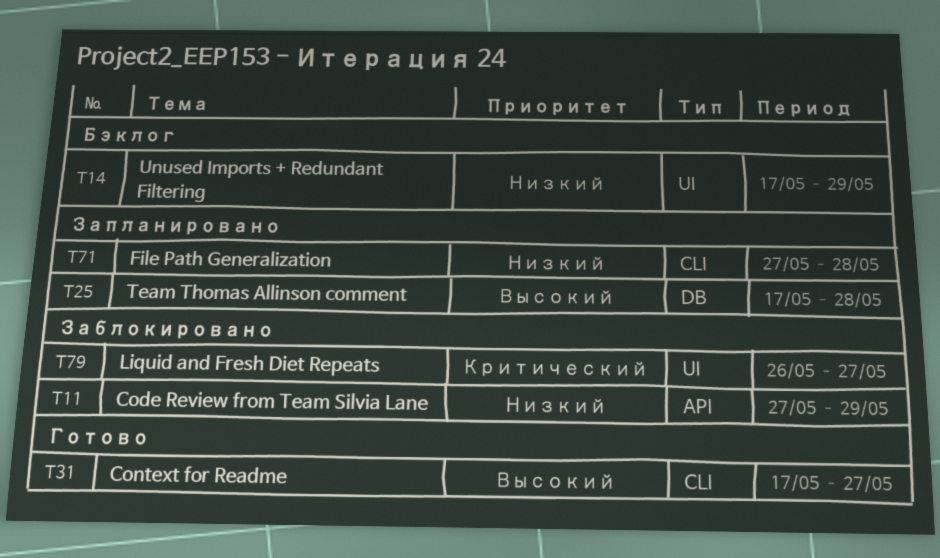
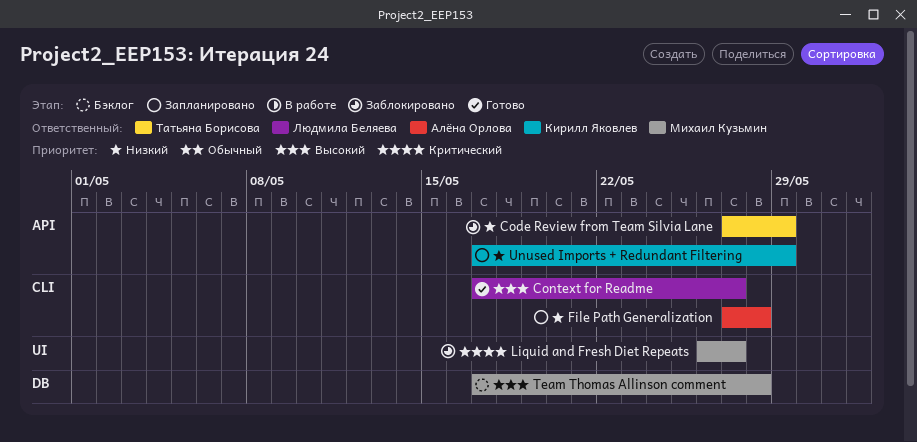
Team Thomas Allinson comment, status: Запланировано -> Бэклог
Unused Imports + Redundant Filtering, status: Бэклог -> Запланировано
Unused Imports + Redundant Filtering, label: UI -> API

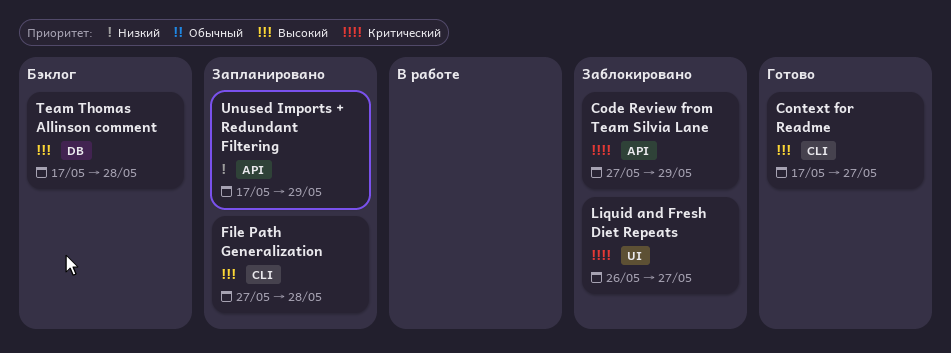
Code Review from Team Silvia Lane, priority: Низкий -> Критический
File Path Generalization, priority: Низкий -> Высокий

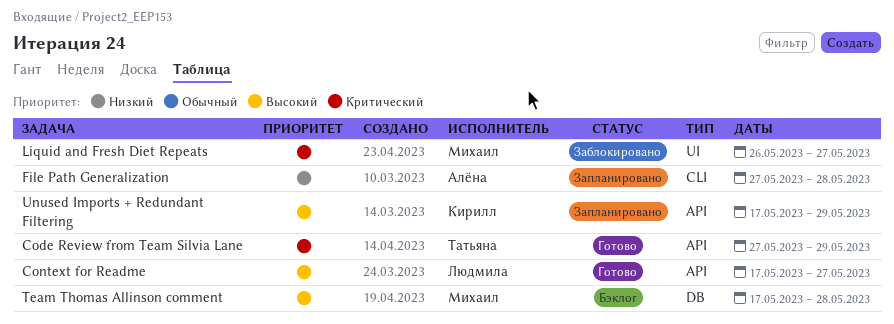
Code Review from Team Silvia Lane, status: Заблокировано -> Готово
Context for Readme, label: CLI -> API
File Path Generalization, priority: Высокий -> Низкий
Unused Imports + Redundant Filtering, priority: Низкий -> Высокий

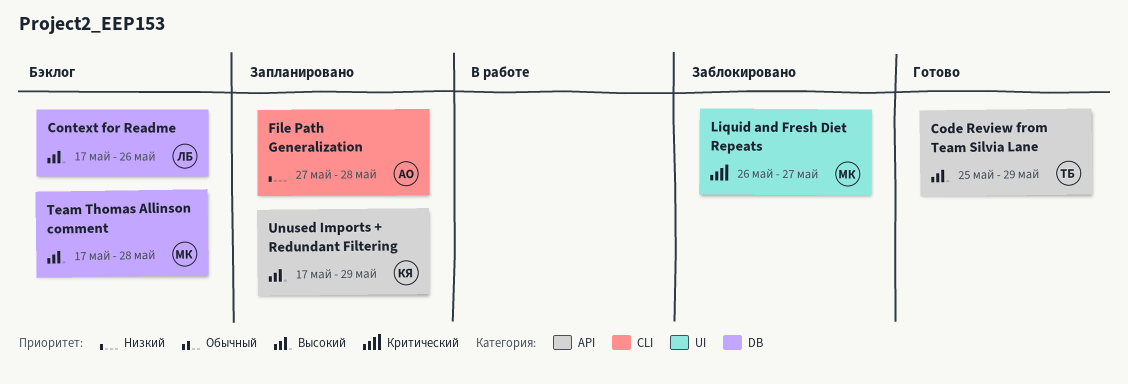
Code Review from Team Silvia Lane, priority: Критический -> Высокий
Code Review from Team Silvia Lane, start: May 27 -> May 25
Context for Readme, status: Готово -> Бэклог
Context for Readme, label: API -> DB
Context for Readme, due: May 27 -> May 26

